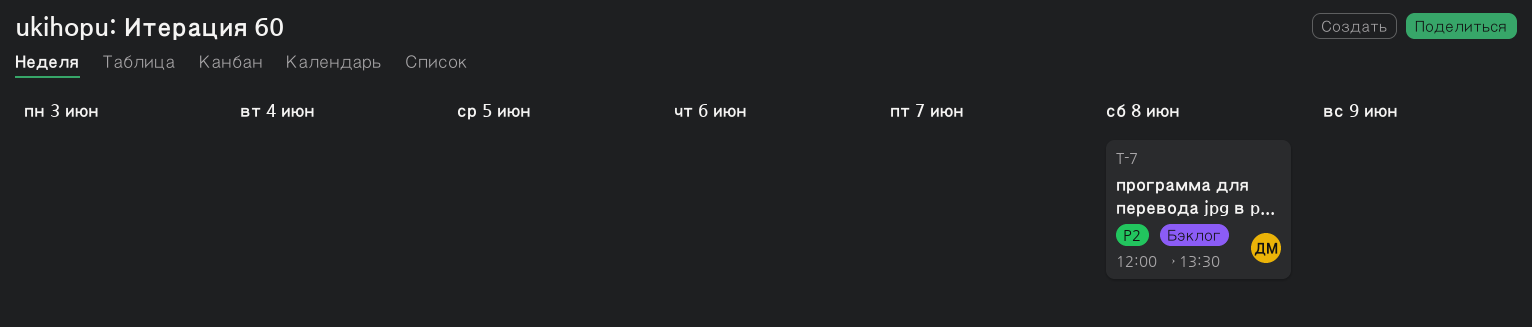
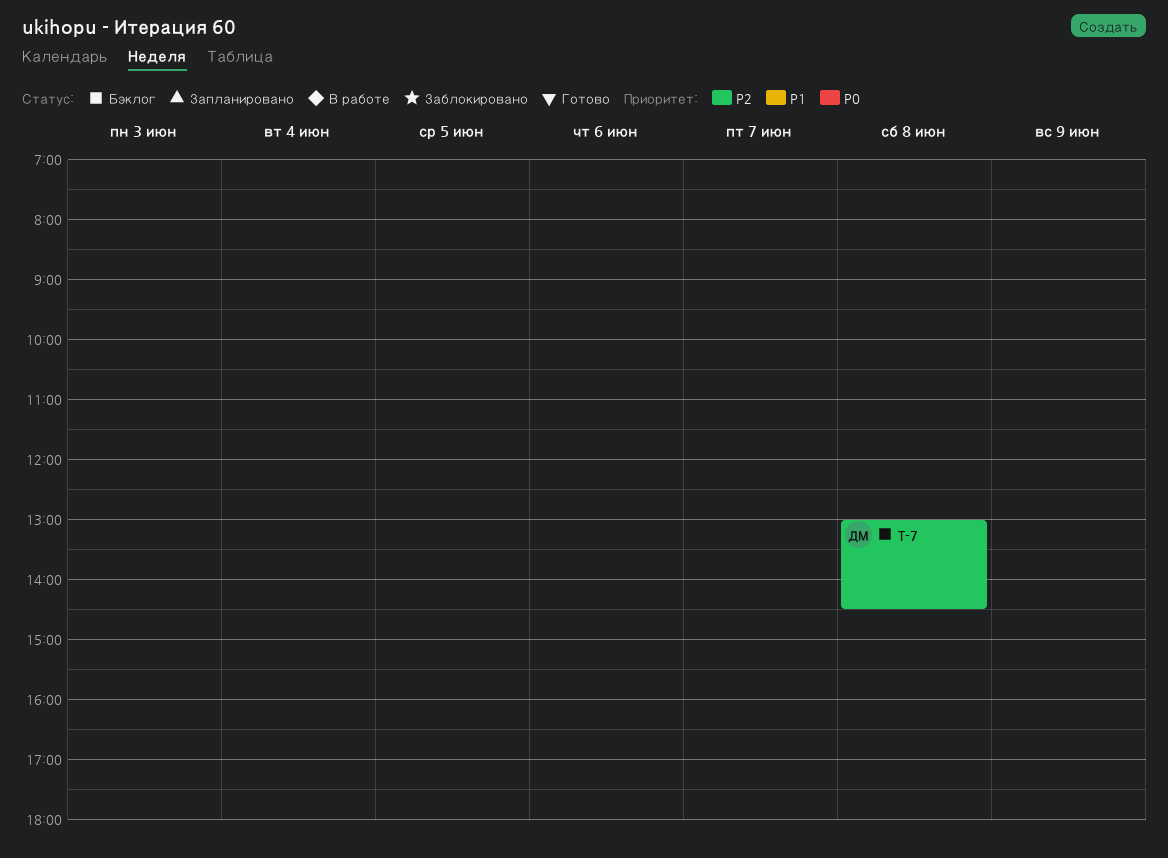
T-7, begins: 12:00 -> 13:00
T-7, ends: 13:30 -> 14:30

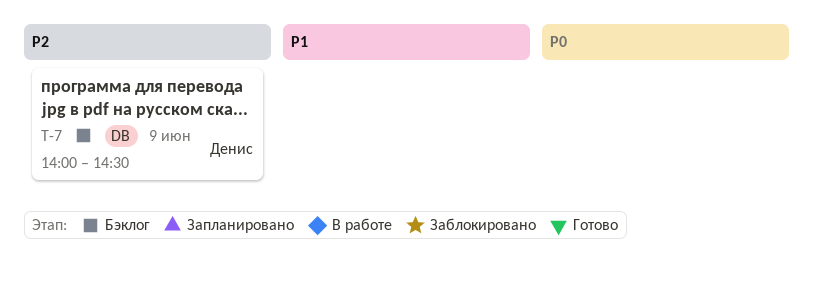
T-7, day: Jun 8 -> Jun 9
T-7, begins: 13:00 -> 14:00

